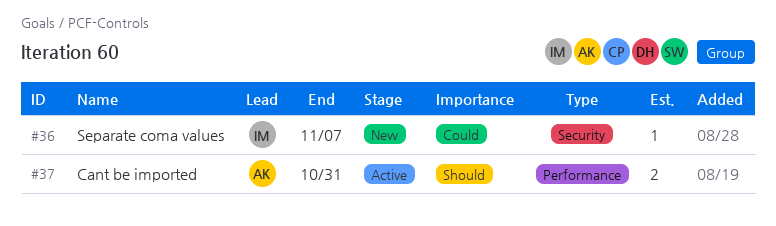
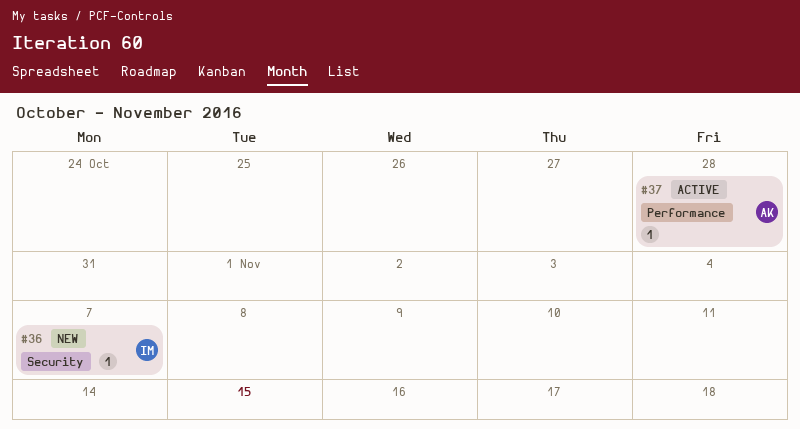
#37, estimate: 2 -> 1
#37, due: Oct 31 -> Oct 28

